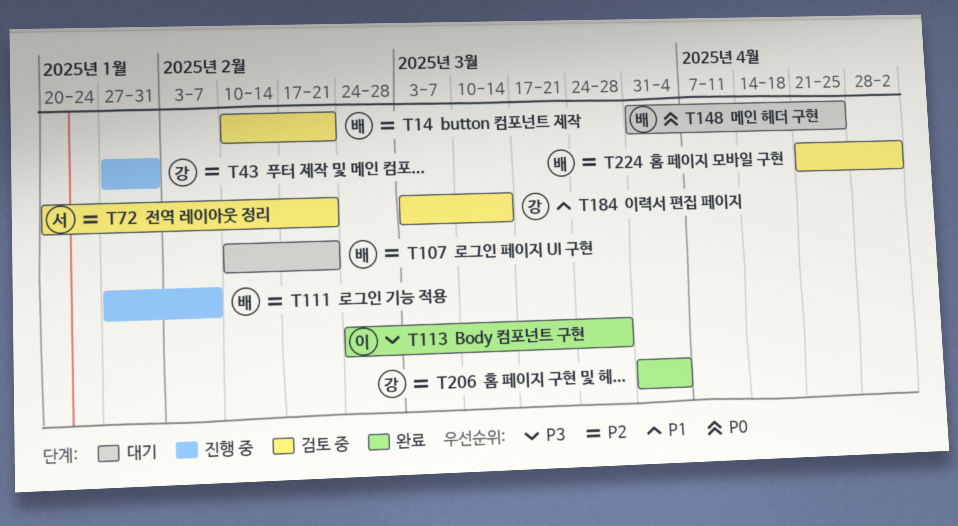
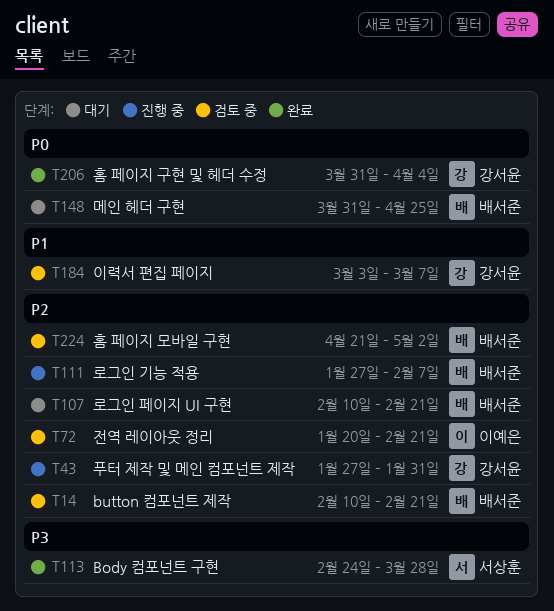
T72, owner: 서상훈 -> 이예은
T113, owner: 이예은 -> 서상훈
T184, due: Mar 14 -> Mar 7
T206, priority: P2 -> P0

